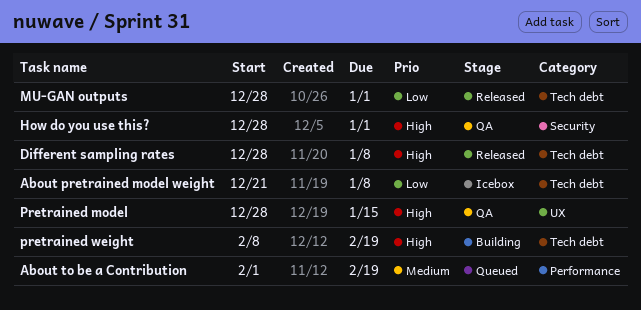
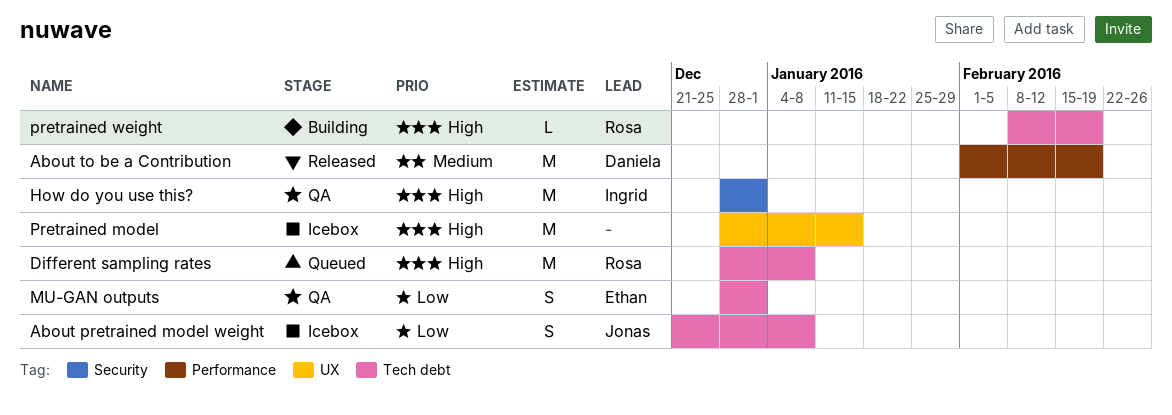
About to be a Contribution, status: Queued -> Released
Different sampling rates, status: Released -> Queued
MU-GAN outputs, status: Released -> QA
Pretrained model, status: QA -> Icebox

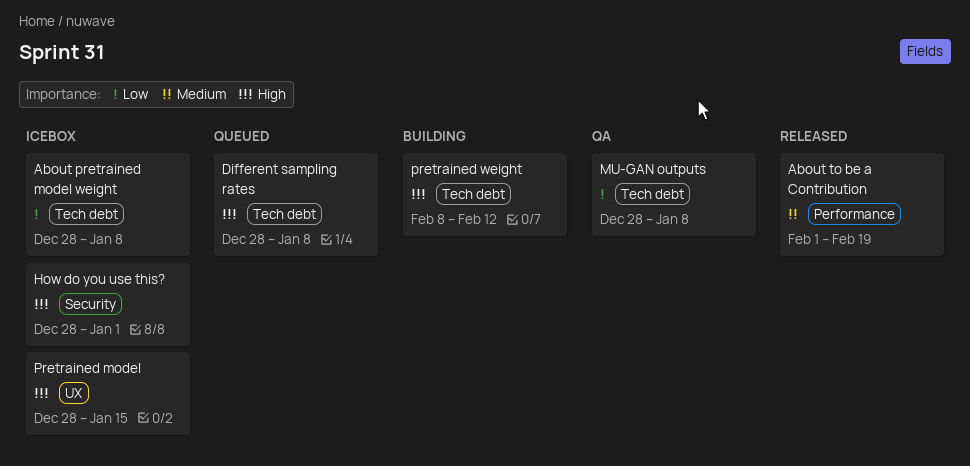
About pretrained model weight, start: Dec 21 -> Dec 28
How do you use this?, status: QA -> Icebox
MU-GAN outputs, due: Jan 1 -> Jan 8
pretrained weight, due: Feb 19 -> Feb 12

